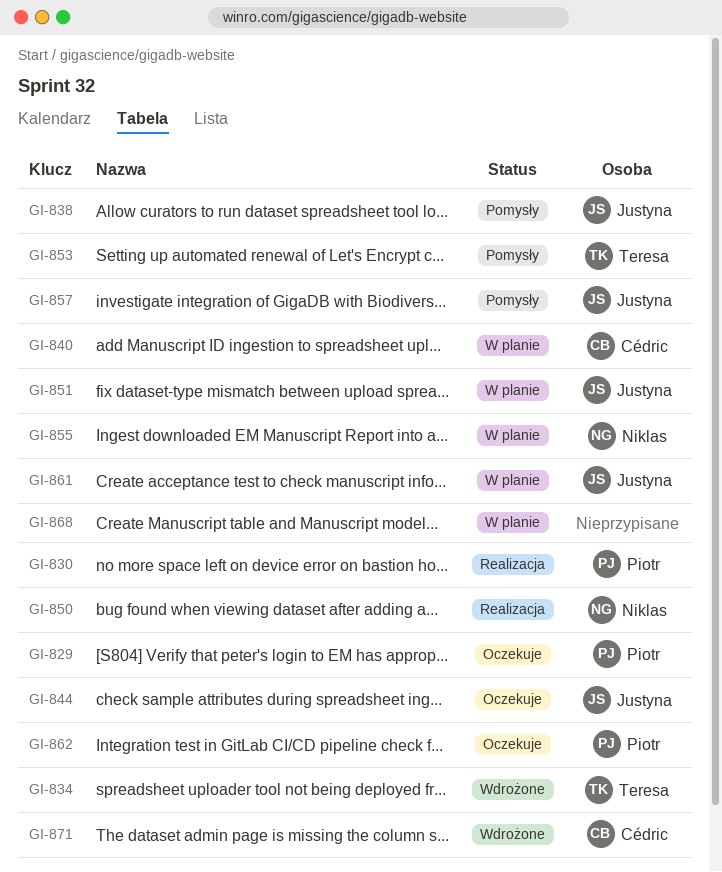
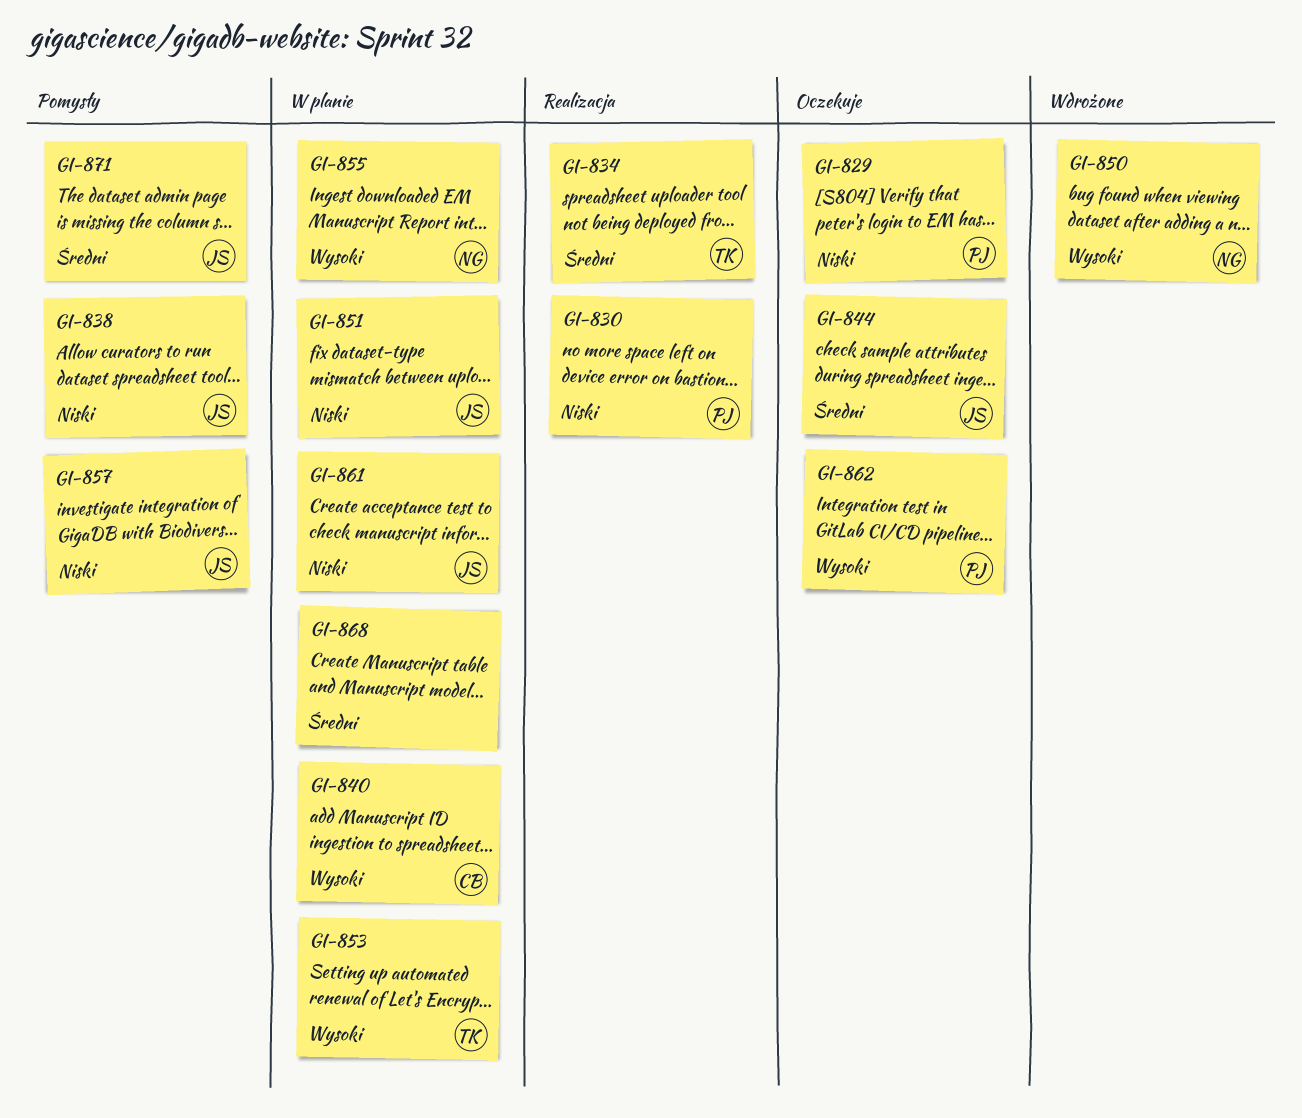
GI-834, status: Wdrożone -> Realizacja
GI-850, status: Realizacja -> Wdrożone
GI-853, status: Pomysły -> W planie
GI-871, status: Wdrożone -> Pomysły
GI-871, owner: Cédric -> Justyna

